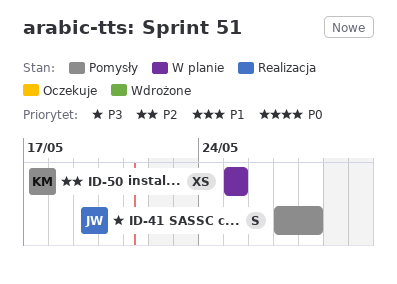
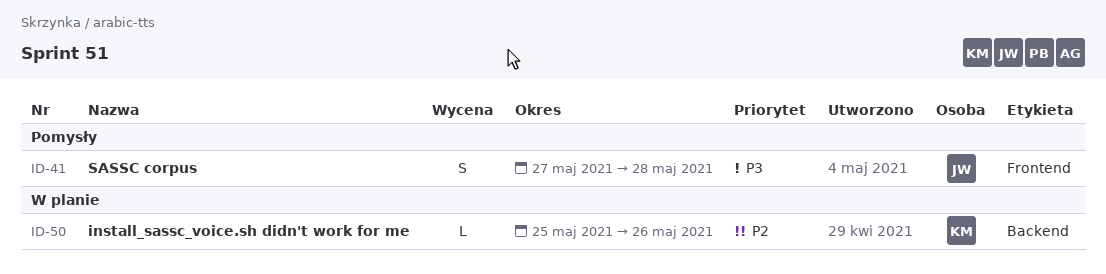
ID-50, estimate: XS -> L
ID-50, due: May 25 -> May 26

